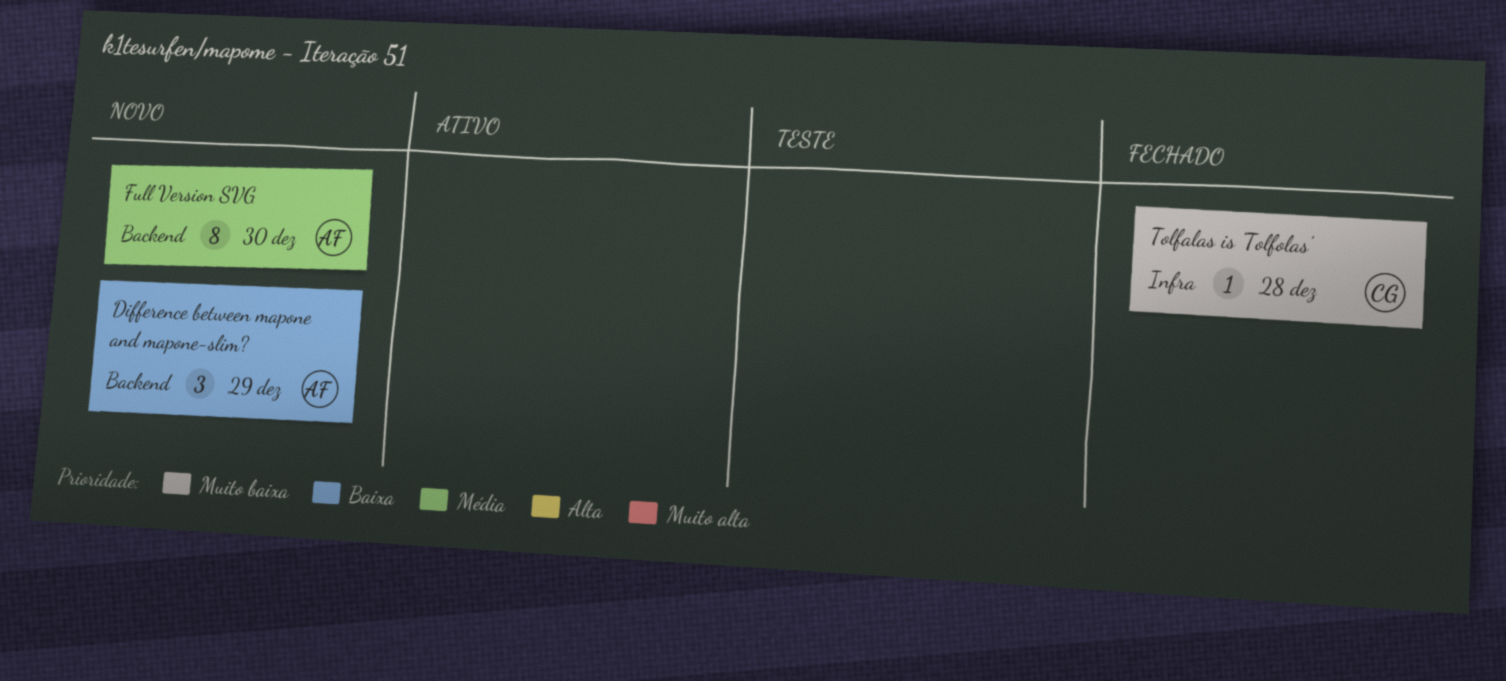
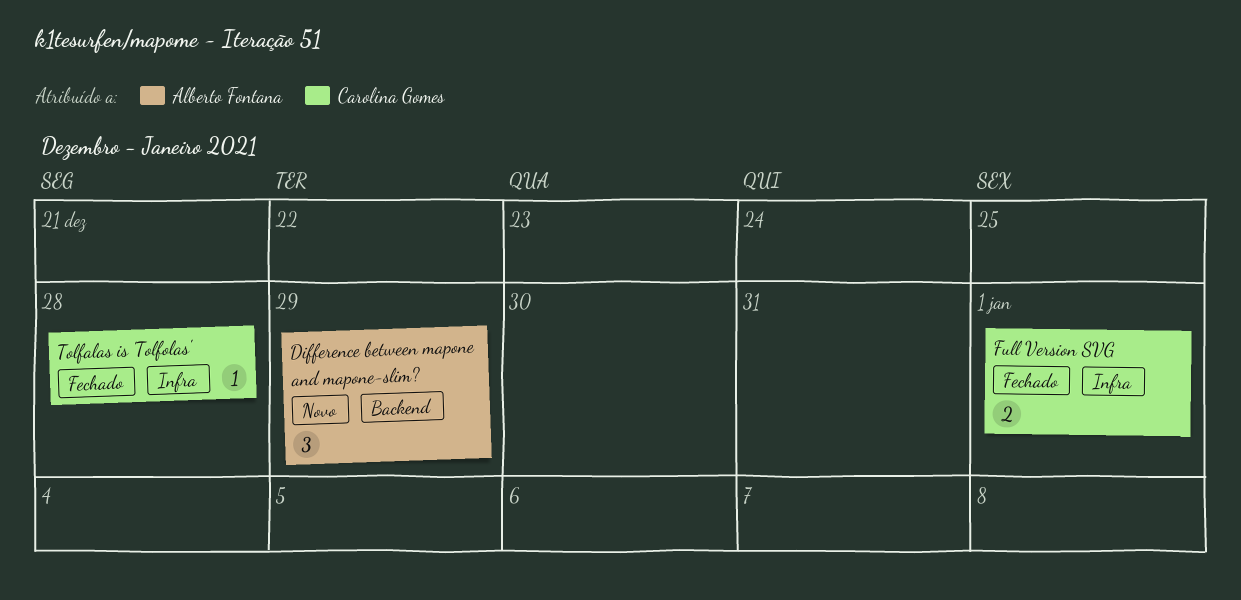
Full Version SVG, status: Novo -> Fechado
Full Version SVG, owner: Alberto Fontana -> Carolina Gomes
Full Version SVG, label: Backend -> Infra
Full Version SVG, estimate: 8 -> 2
Full Version SVG, due: Dec 30 -> Jan 1

